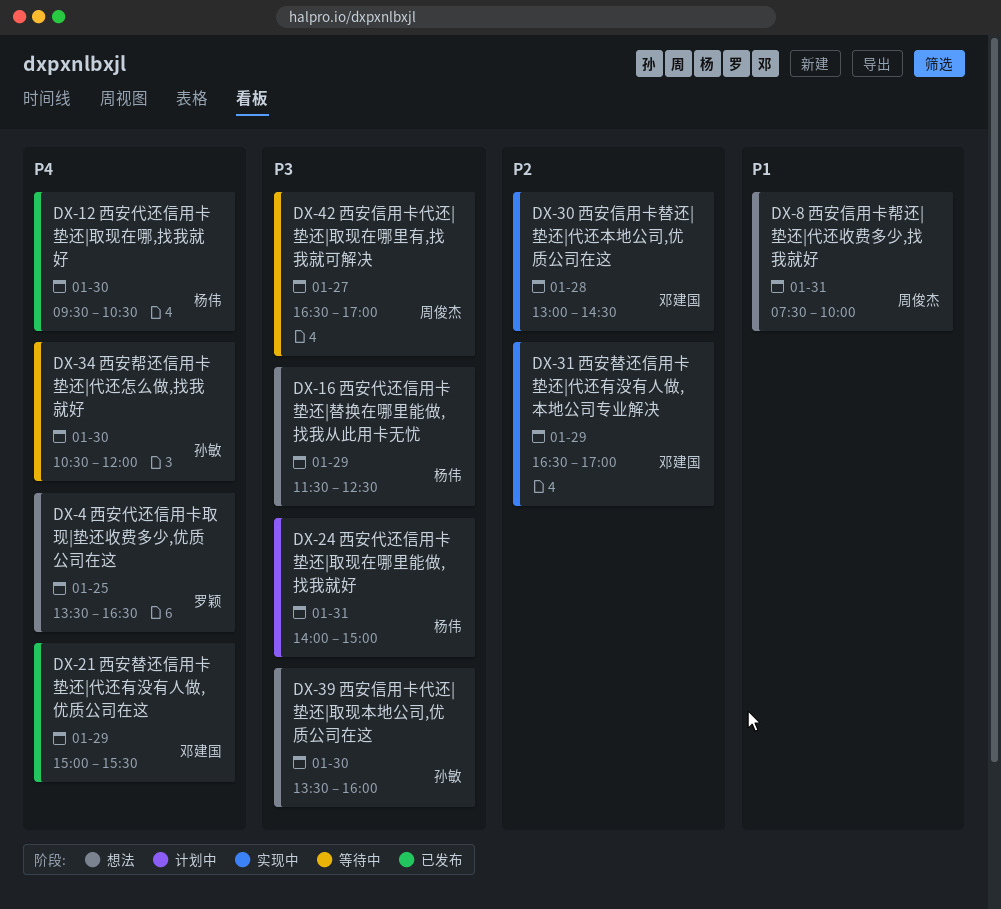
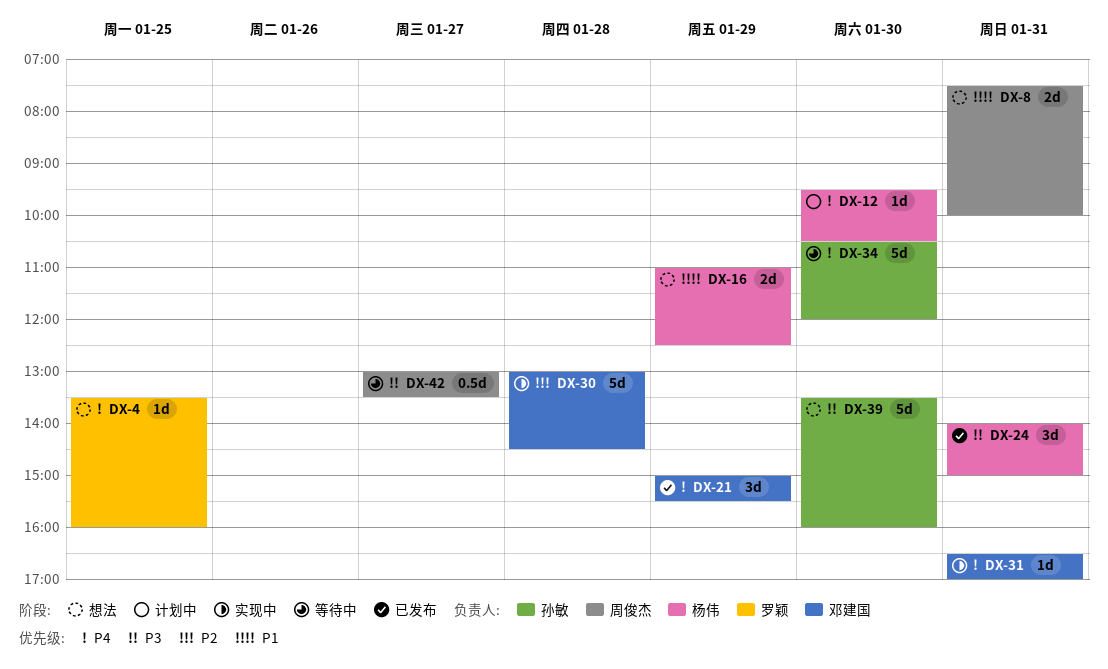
DX-4, ends: 16:30 -> 16:00
DX-12, status: 已发布 -> 计划中
DX-16, priority: P3 -> P1
DX-16, begins: 11:30 -> 11:00
DX-24, status: 计划中 -> 已发布
DX-31, priority: P2 -> P4
DX-31, day: Jan 29 -> Jan 31
DX-42, begins: 16:30 -> 13:00
DX-42, ends: 17:00 -> 13:30

